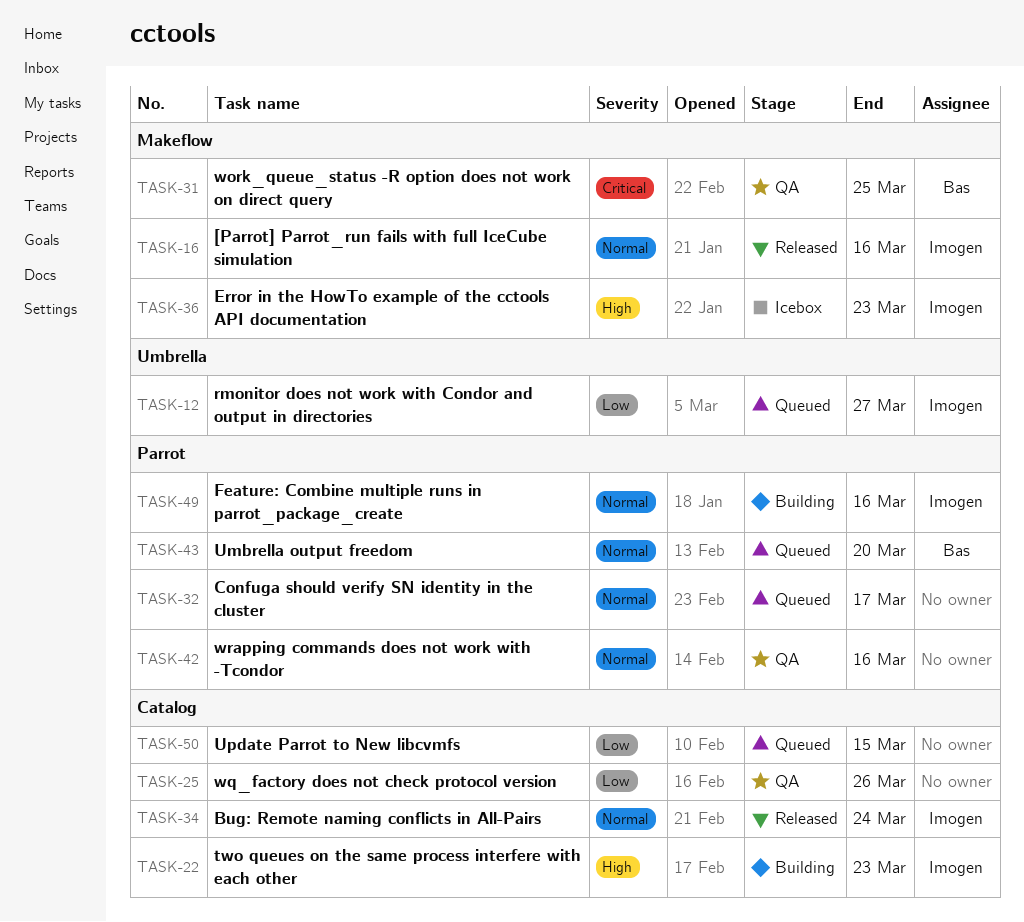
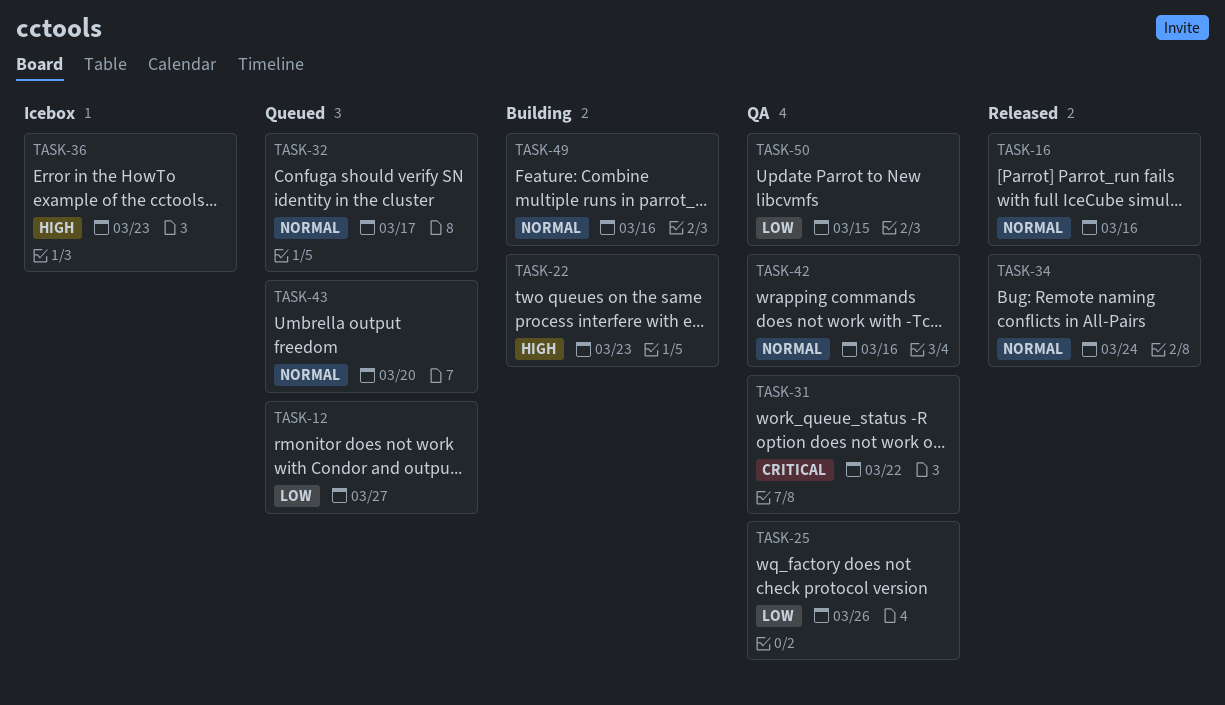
TASK-31, due: Mar 25 -> Mar 22
TASK-50, status: Queued -> QA

